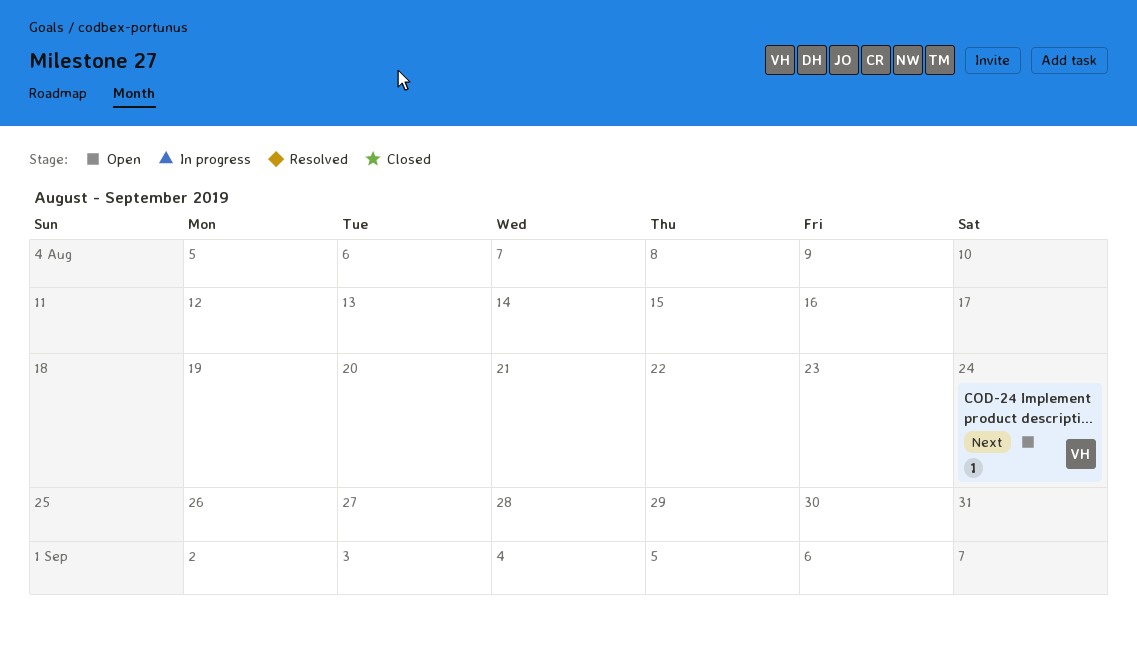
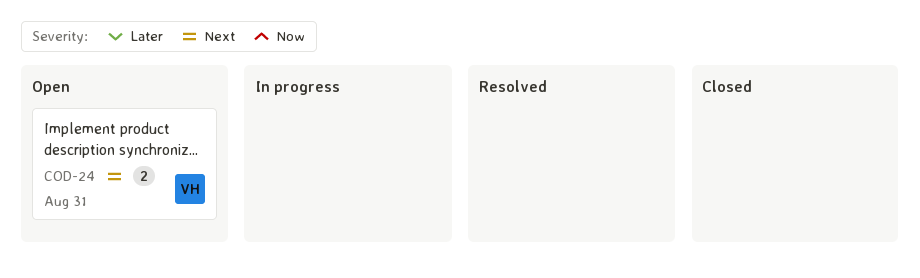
COD-24, estimate: 1 -> 2
COD-24, due: Aug 24 -> Aug 31

